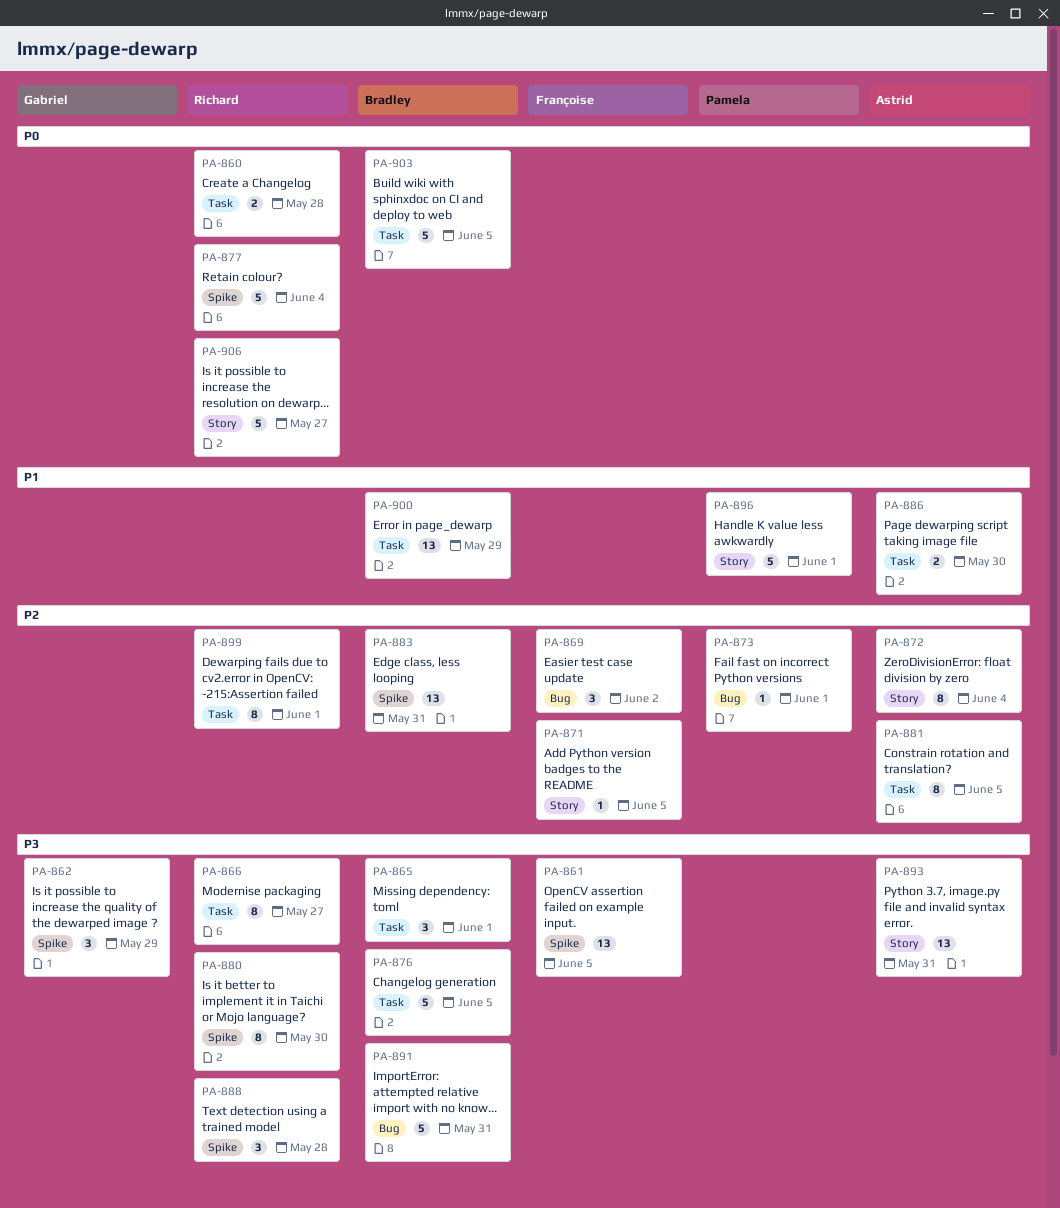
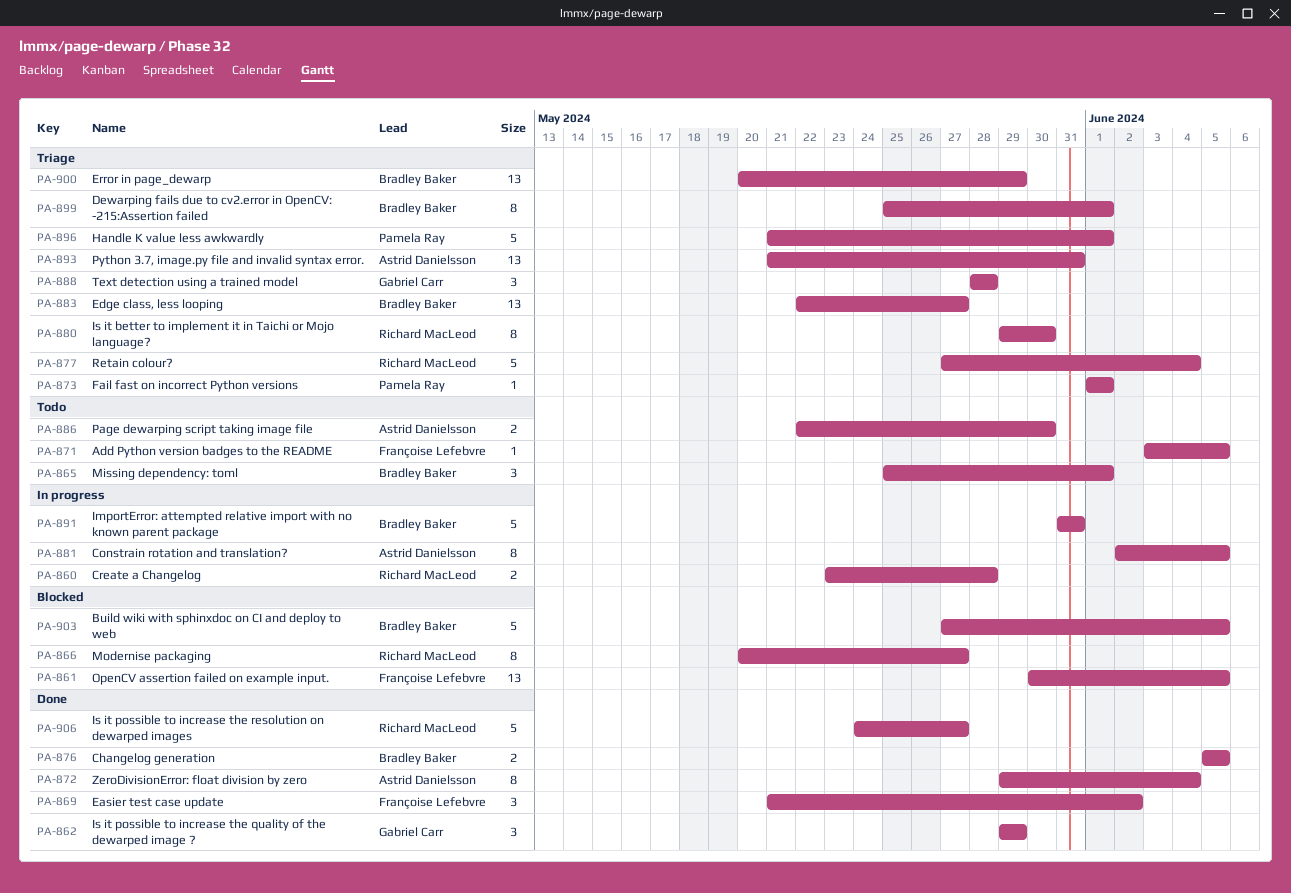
PA-876, estimate: 5 -> 2
PA-883, due: May 31 -> May 27
PA-888, owner: Richard MacLeod -> Gabriel Carr
PA-899, owner: Richard MacLeod -> Bradley Baker

